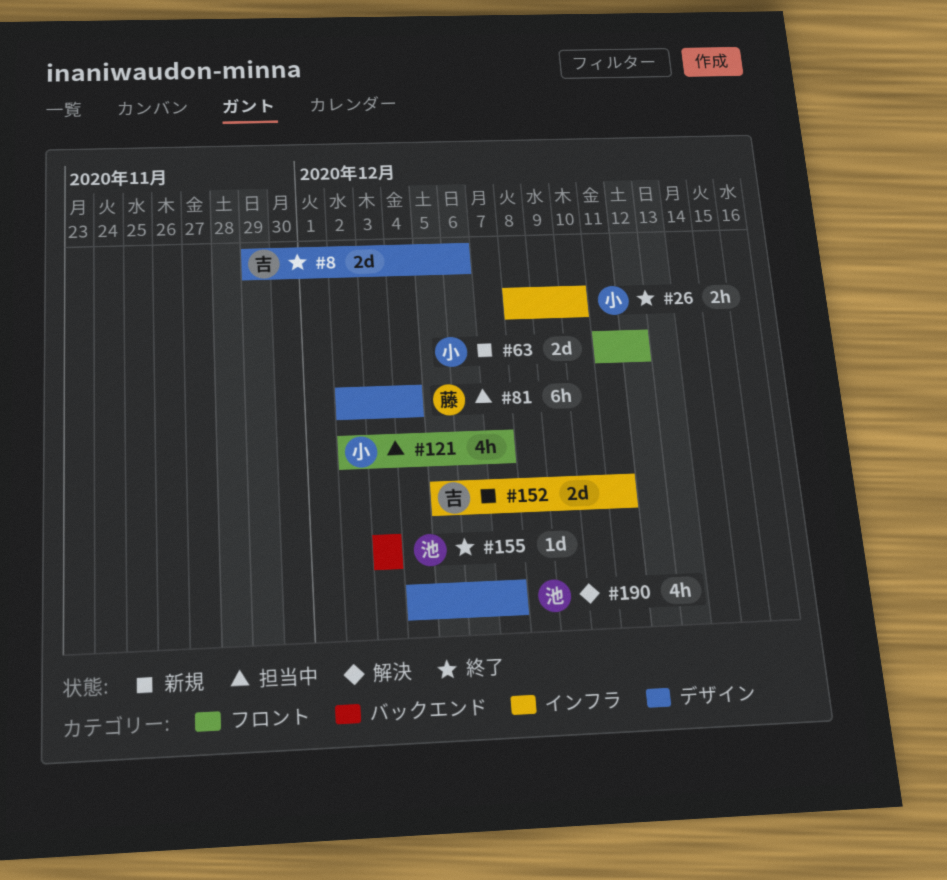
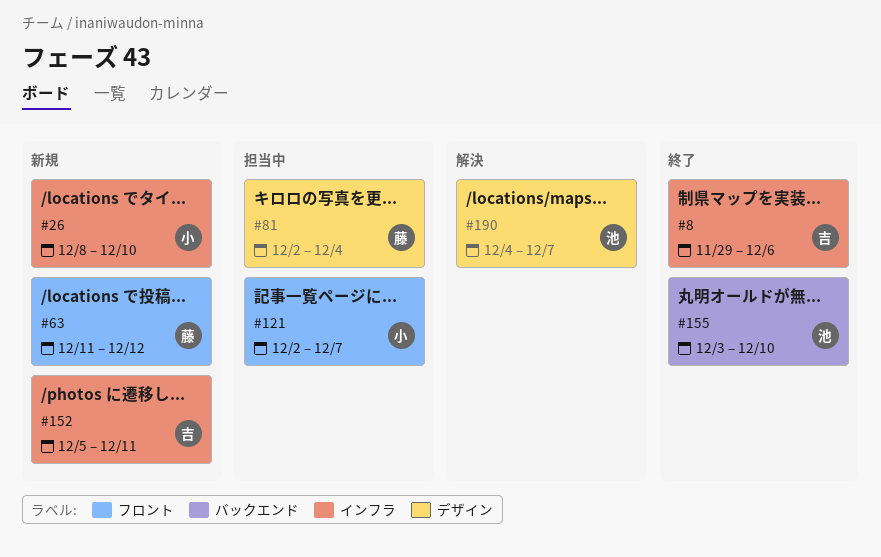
#8, label: デザイン -> インフラ
#26, status: 終了 -> 新規
#63, owner: 小 -> 藤
#155, due: Dec 3 -> Dec 10

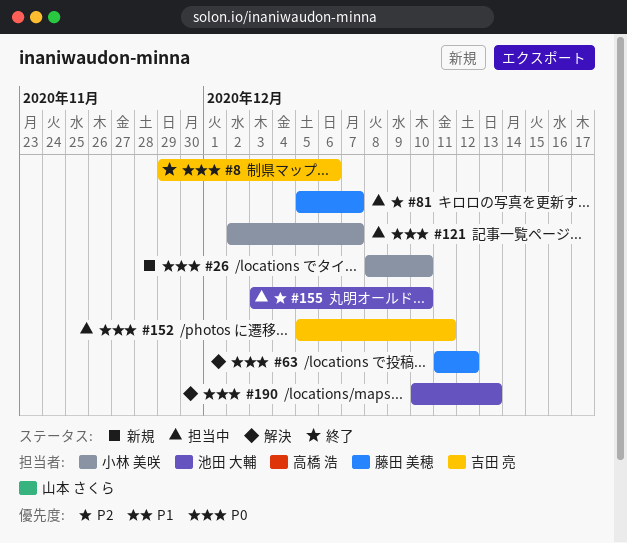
#63, status: 新規 -> 解決
#81, start: Dec 2 -> Dec 5
#81, due: Dec 4 -> Dec 7
#152, status: 新規 -> 担当中
#155, status: 終了 -> 担当中
#190, start: Dec 4 -> Dec 10
#190, due: Dec 7 -> Dec 13

